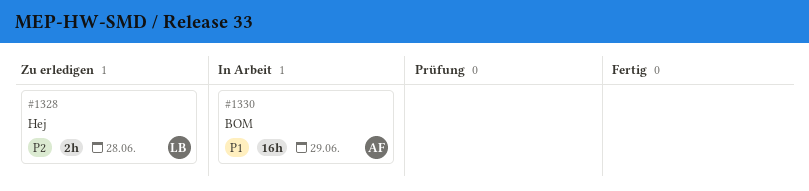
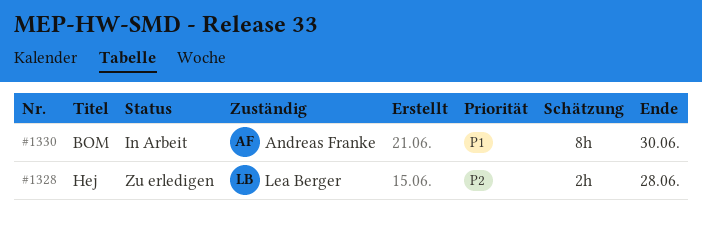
#1330, estimate: 16h -> 8h
#1330, due: Jun 29 -> Jun 30

